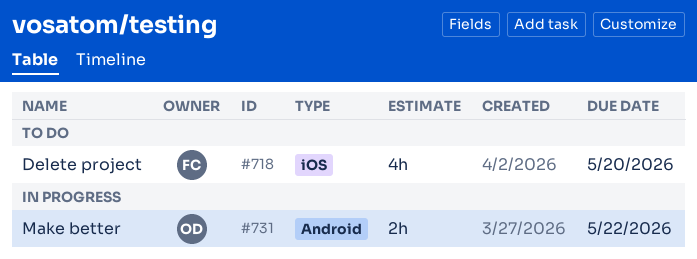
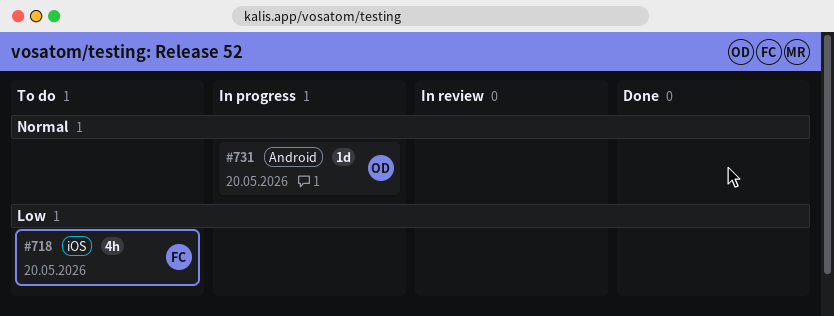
#731, estimate: 2h -> 1d
#731, due: May 22 -> May 20

